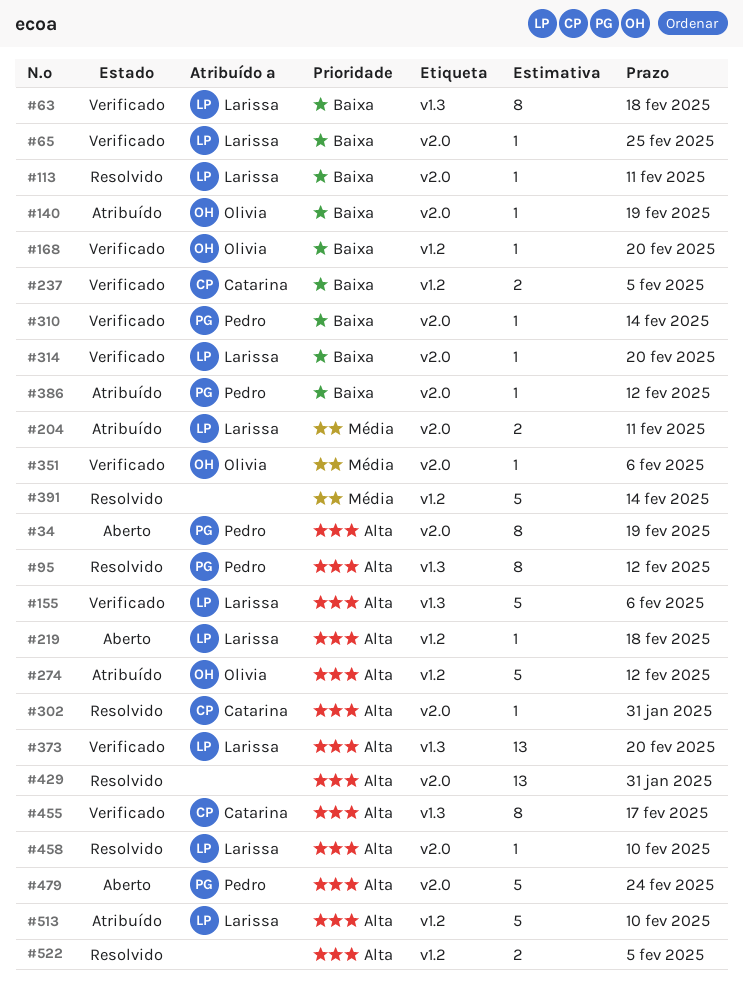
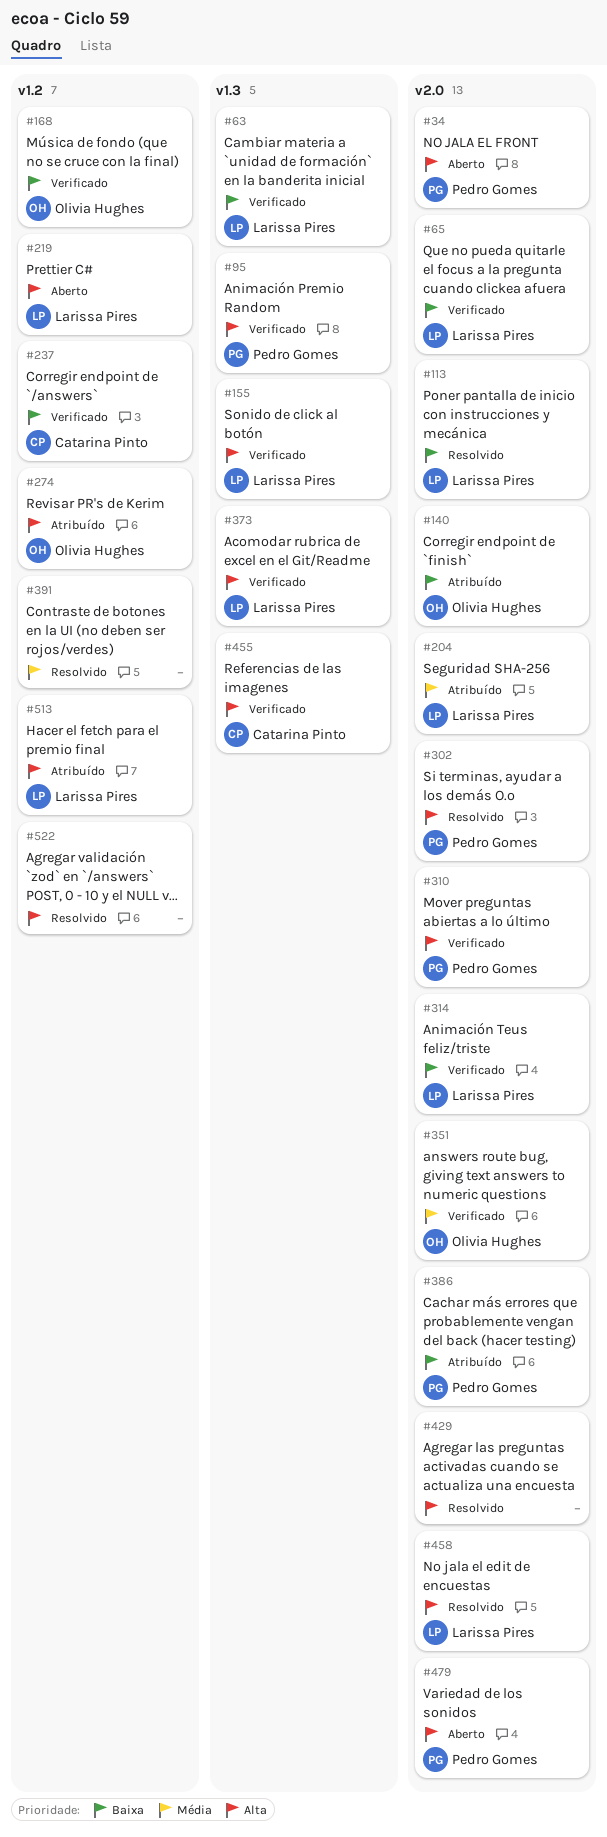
#95, status: Resolvido -> Verificado
#302, owner: Catarina Pinto -> Pedro Gomes
#310, priority: Baixa -> Alta

